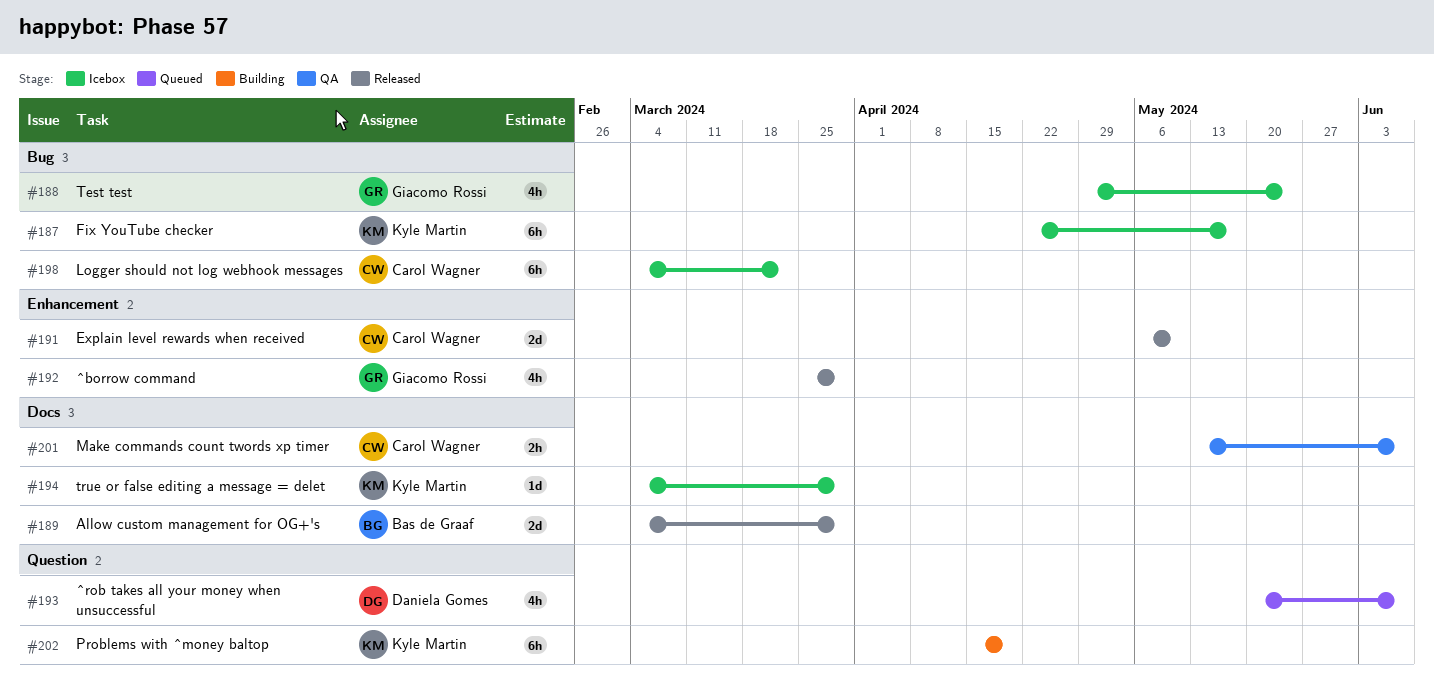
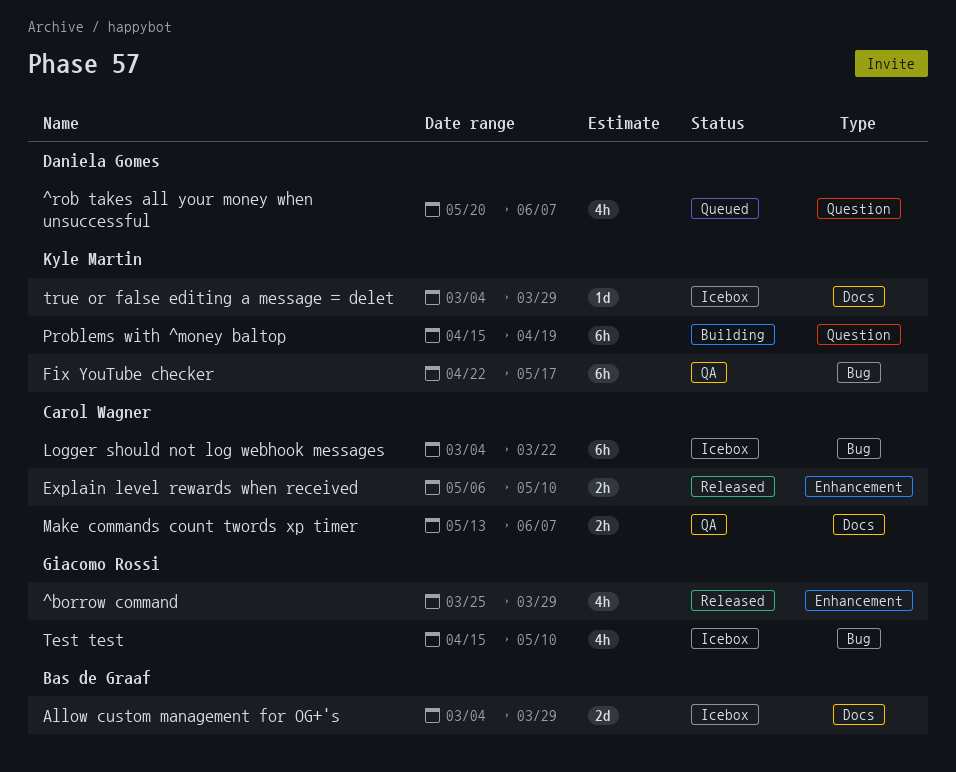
Allow custom management for OG+'s, status: Released -> Icebox
Explain level rewards when received, estimate: 2d -> 2h
Fix YouTube checker, status: Icebox -> QA
Test test, start: Apr 29 -> Apr 15
Test test, due: May 24 -> May 10

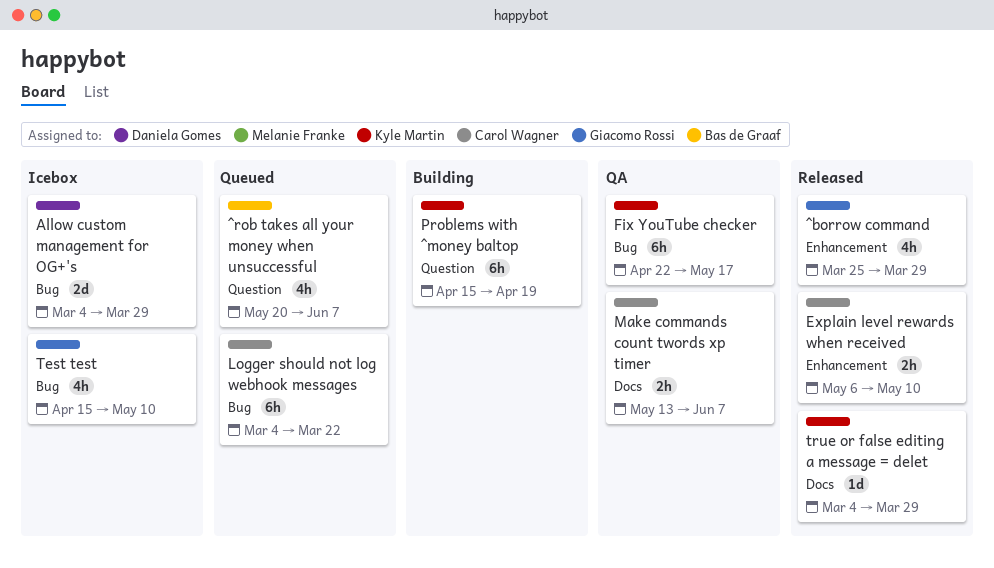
^rob takes all your money when unsuccessful, owner: Daniela Gomes -> Bas de Graaf
Allow custom management for OG+'s, owner: Bas de Graaf -> Daniela Gomes
Allow custom management for OG+'s, label: Docs -> Bug
Logger should not log webhook messages, status: Icebox -> Queued
true or false editing a message = delet, status: Icebox -> Released

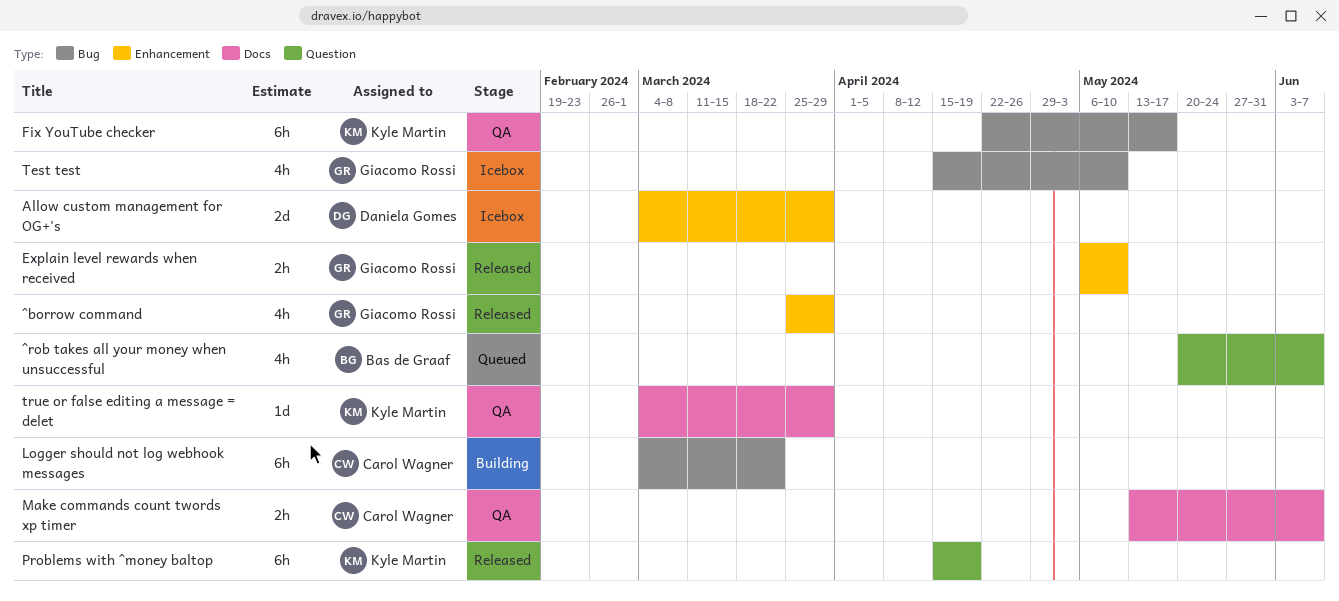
Allow custom management for OG+'s, label: Bug -> Enhancement
Explain level rewards when received, owner: Carol Wagner -> Giacomo Rossi
Logger should not log webhook messages, status: Queued -> Building
Problems with ^money baltop, status: Building -> Released
true or false editing a message = delet, status: Released -> QA

